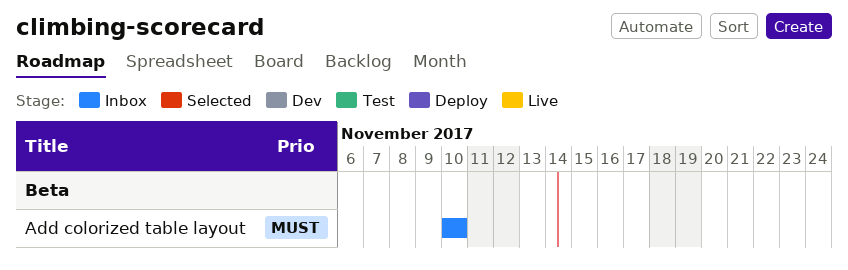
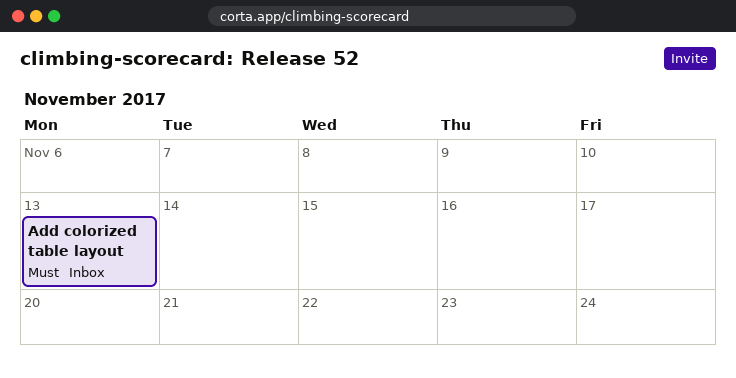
Add colorized table layout, due: Nov 10 -> Nov 13

